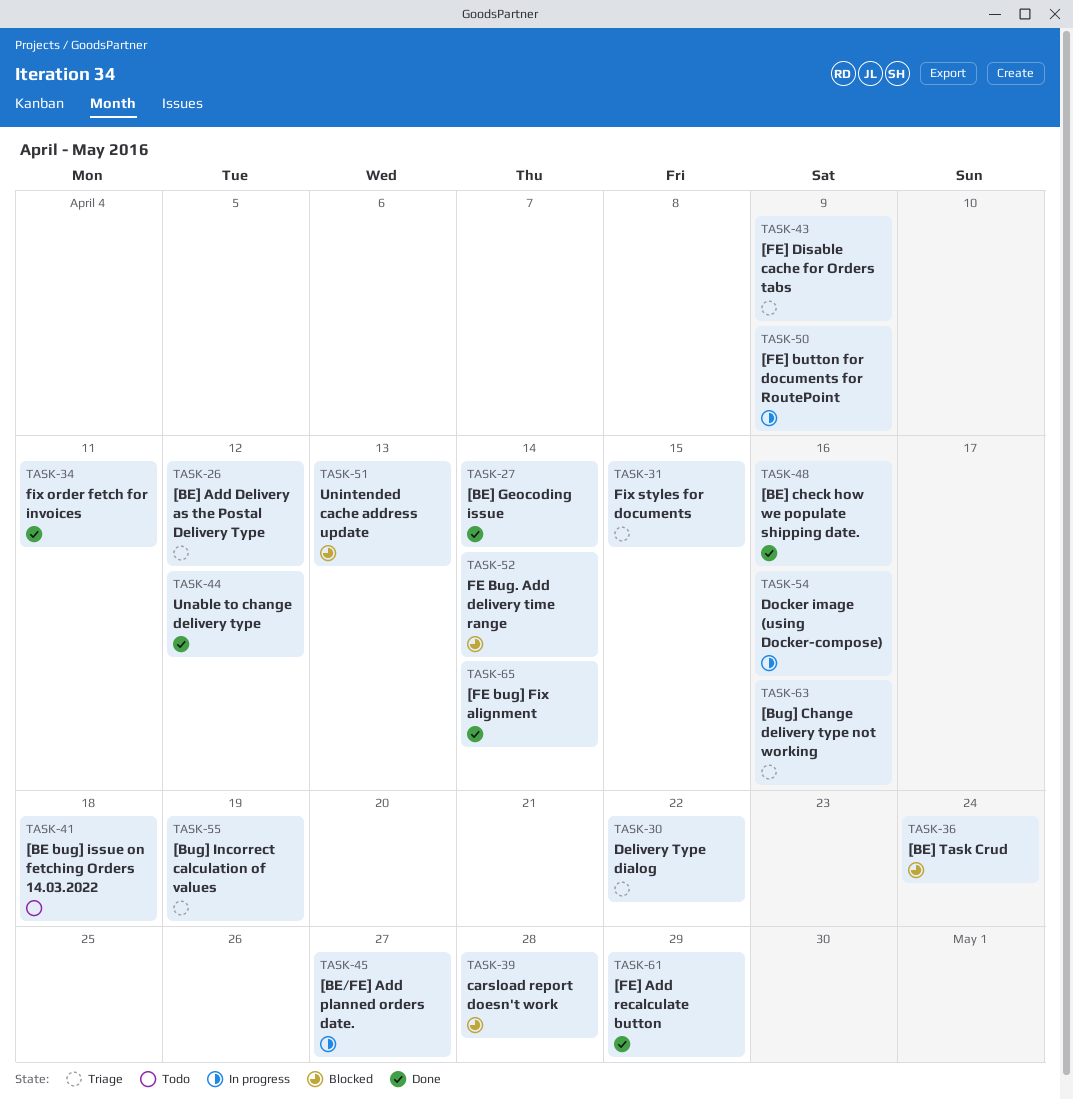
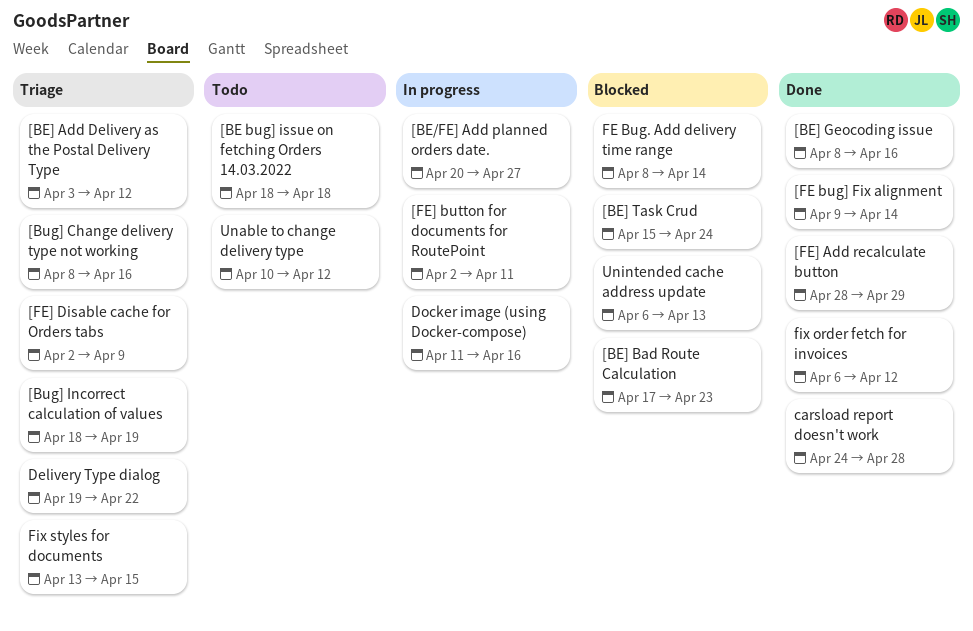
[BE] Bad Route Calculation: none -> present
[BE] check how we populate shipping date.: present -> none
[BE] Geocoding issue, due: Apr 14 -> Apr 16
[FE] button for documents for RoutePoint, due: Apr 9 -> Apr 11
carsload report doesn't work, status: Blocked -> Done
fix order fetch for invoices, due: Apr 11 -> Apr 12
Unable to change delivery type, status: Done -> Todo

